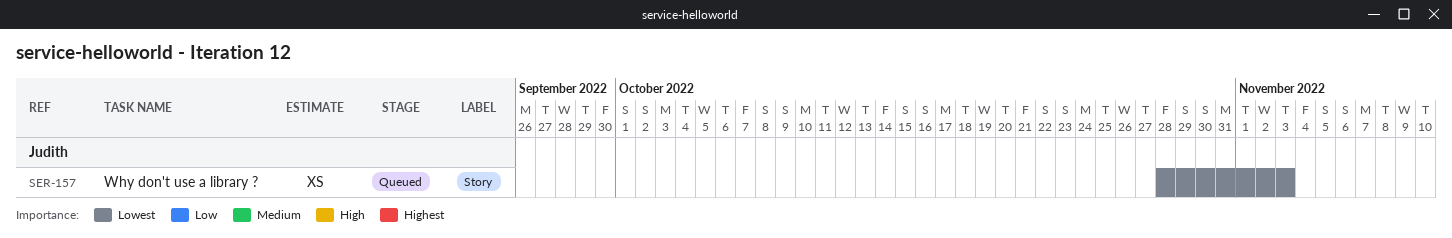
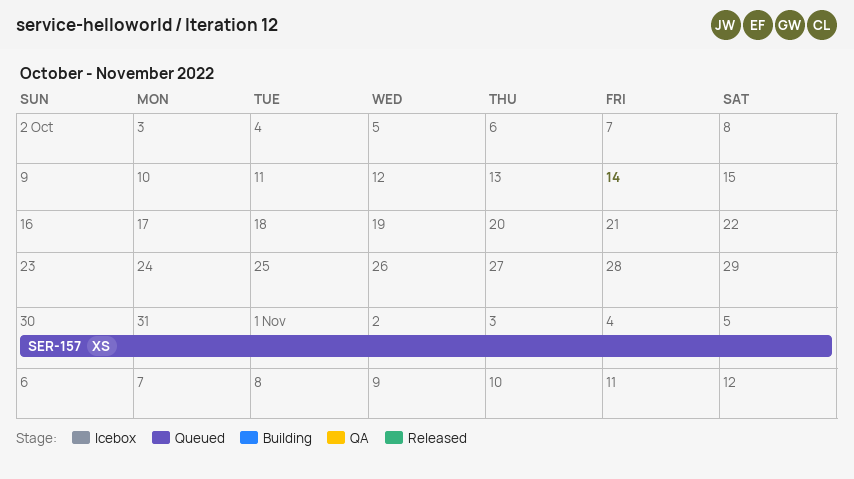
SER-157, start: Oct 28 -> Oct 30
SER-157, due: Nov 3 -> Nov 5

